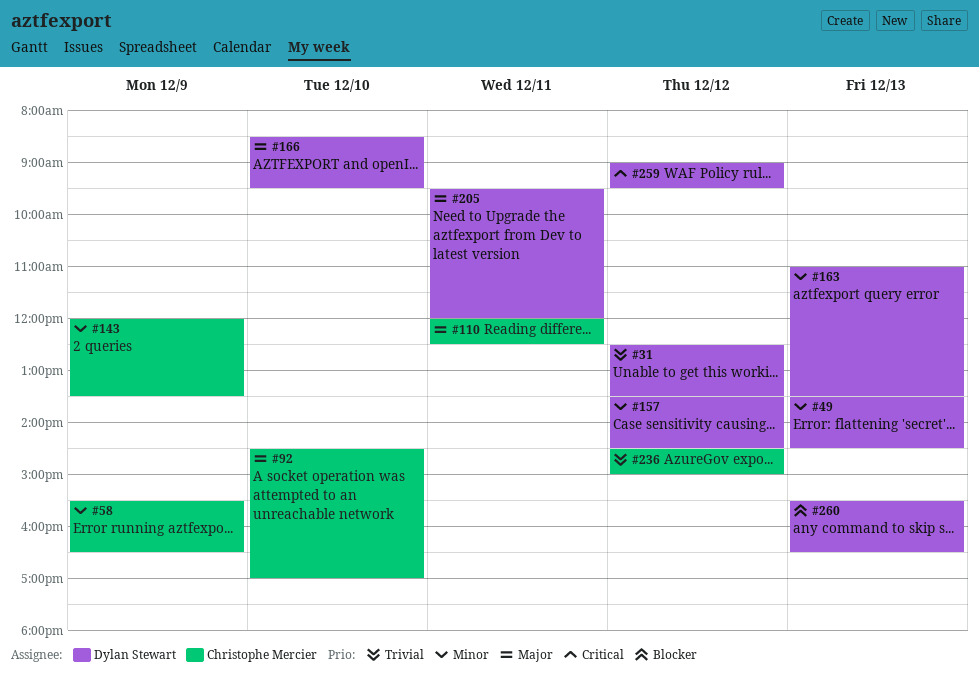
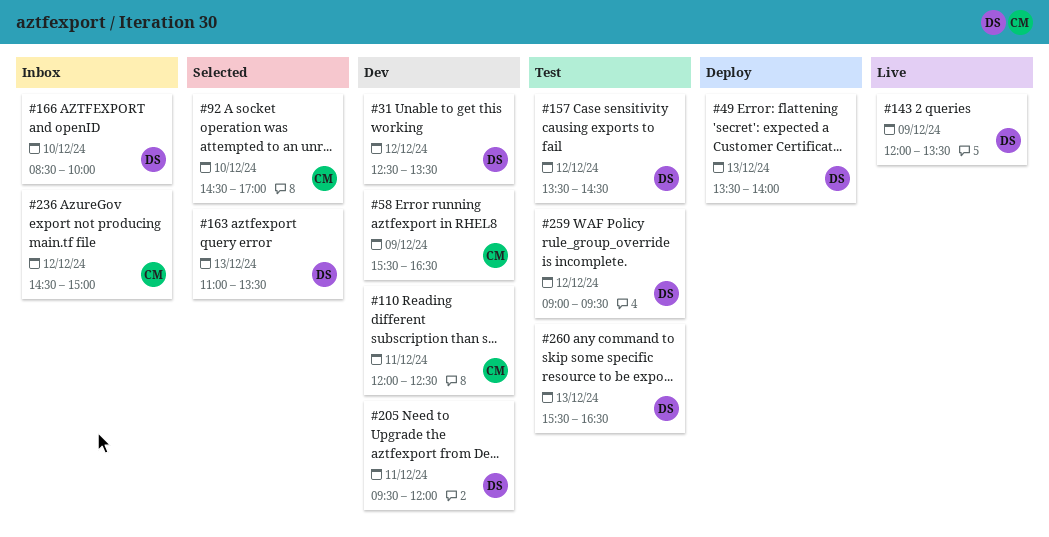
#49, ends: 14:30 -> 14:00
#143, owner: Christophe Mercier -> Dylan Stewart
#166, ends: 09:30 -> 10:00

